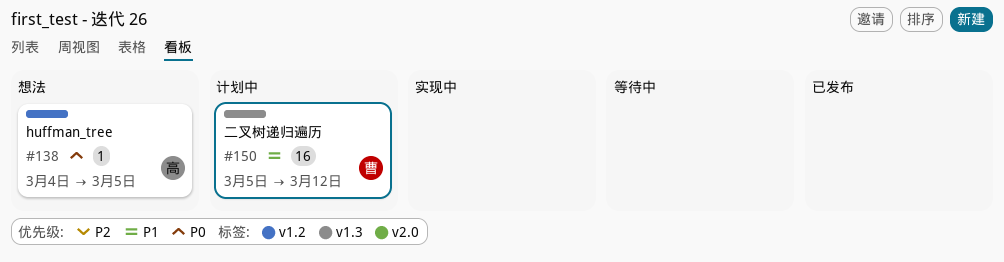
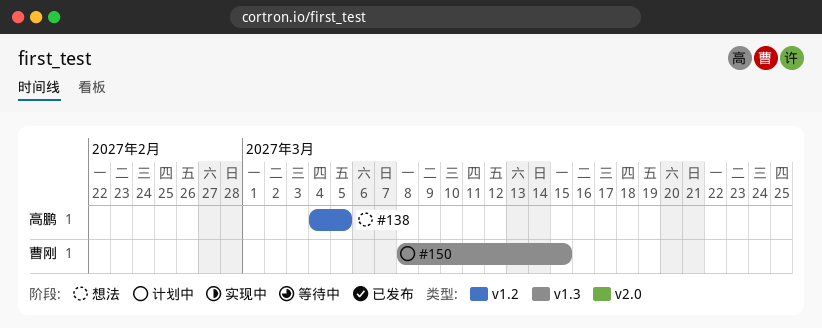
#150, start: Mar 5 -> Mar 8
#150, due: Mar 12 -> Mar 15

